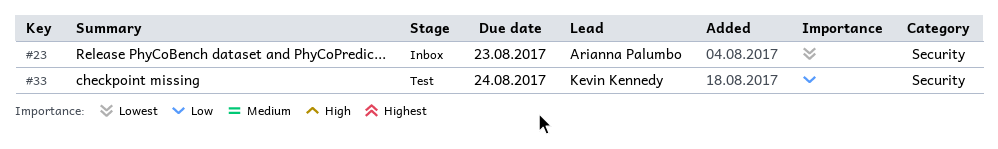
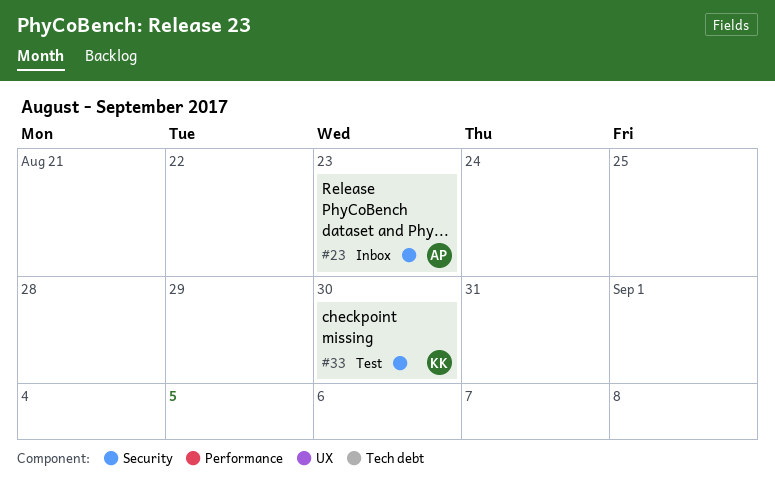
#33, due: Aug 24 -> Aug 30

